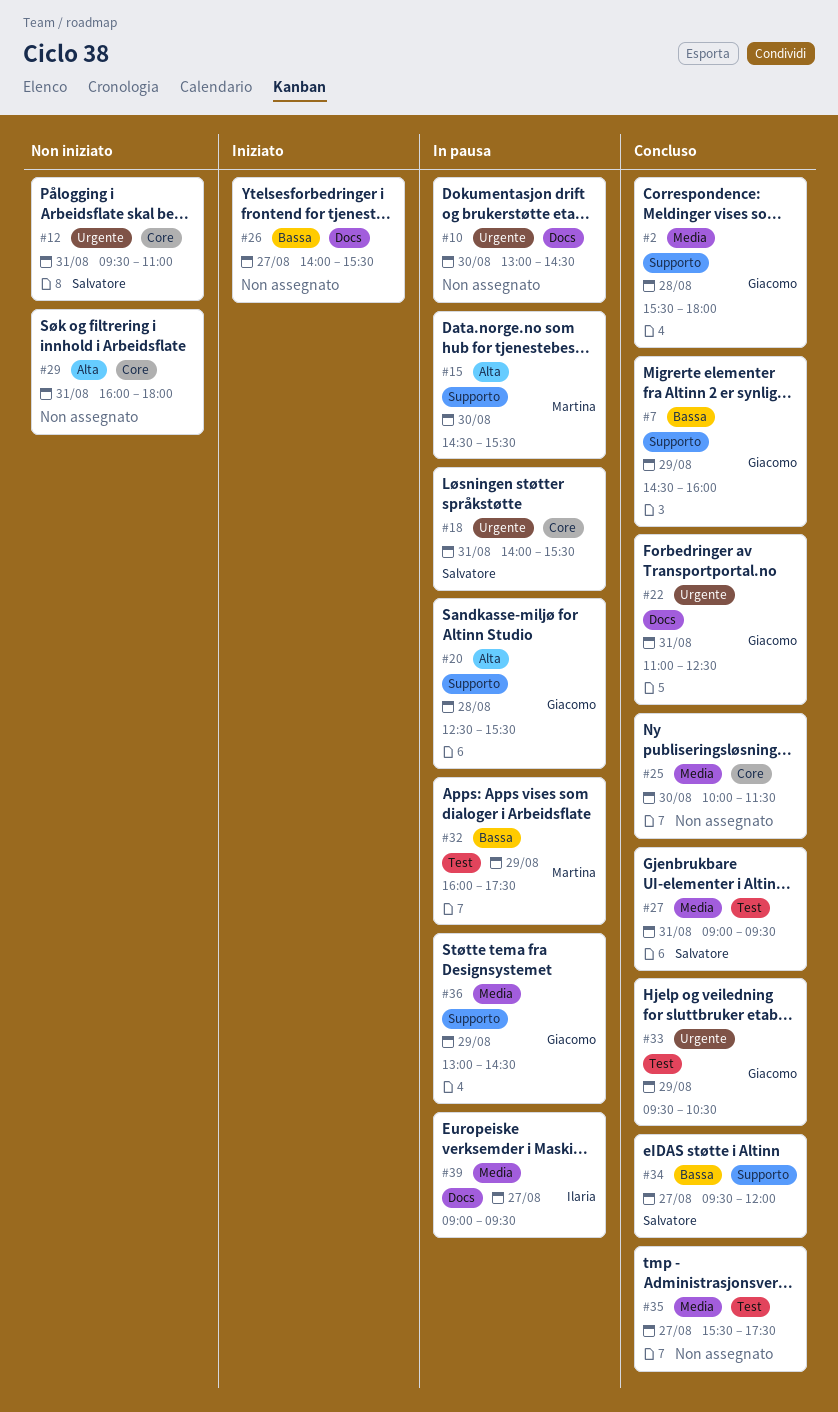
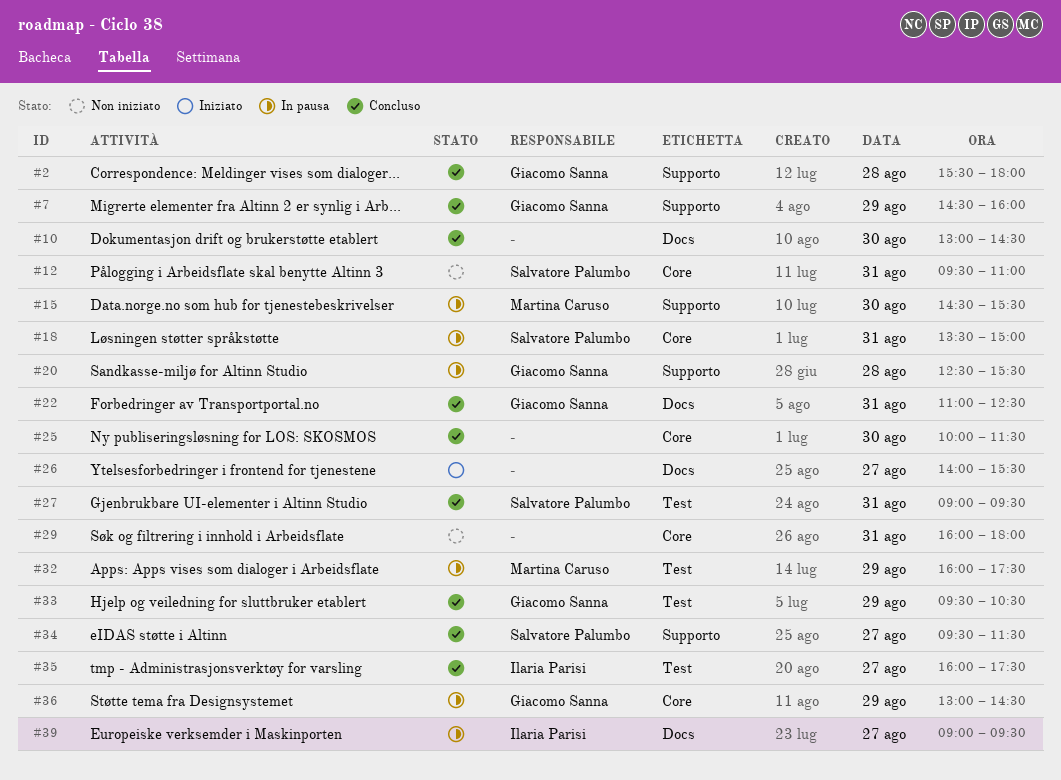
#10, status: In pausa -> Concluso
#18, begins: 14:00 -> 13:30
#18, ends: 15:30 -> 15:00
#34, ends: 12:00 -> 11:30
#35, owner: none -> Ilaria Parisi
#35, begins: 15:30 -> 16:00
#36, label: Supporto -> Core

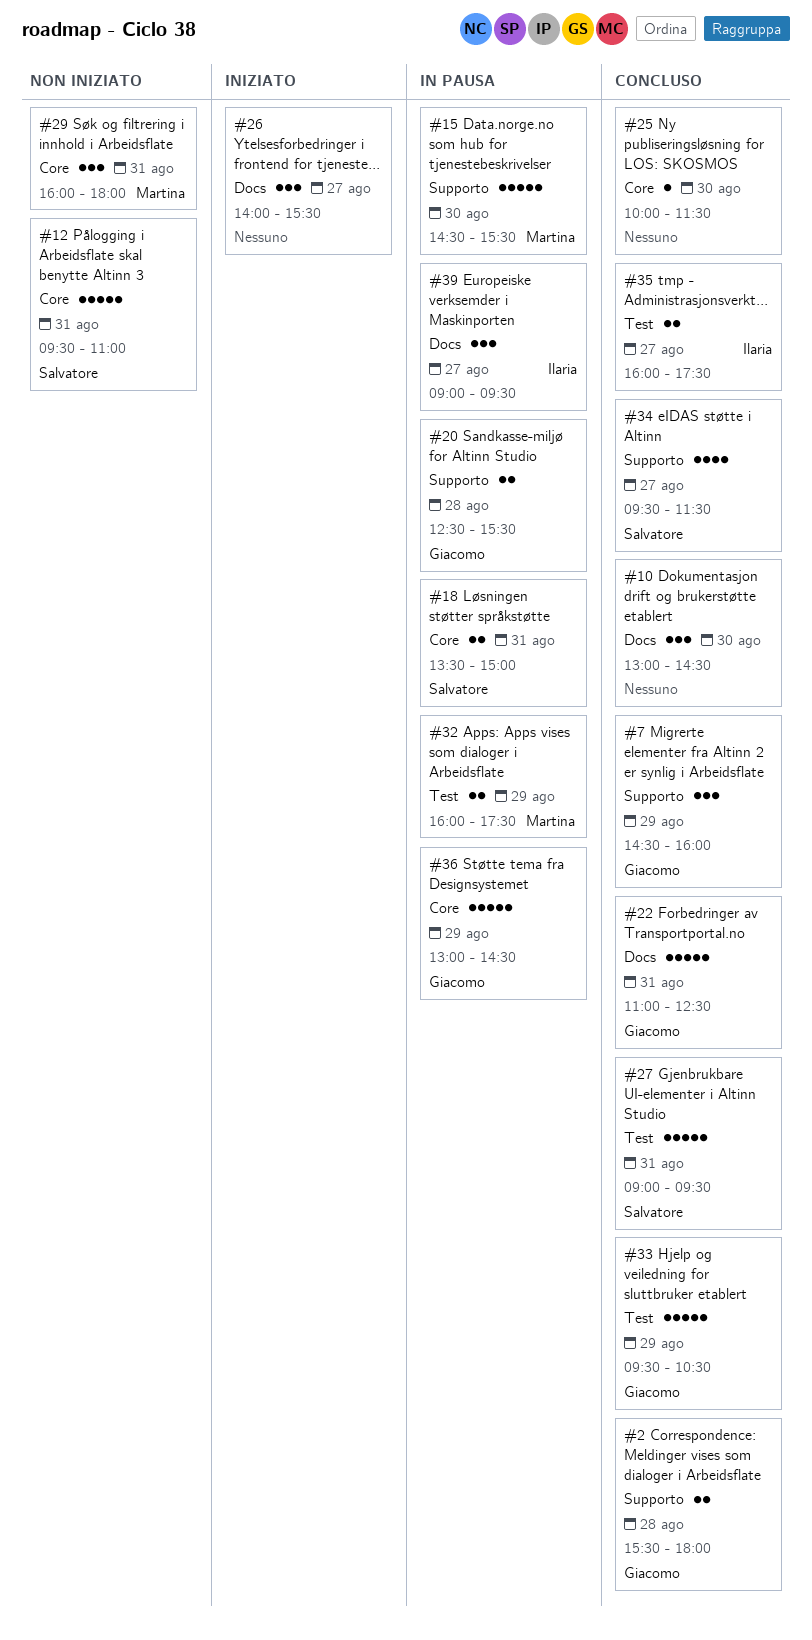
#29, owner: none -> Martina Caruso

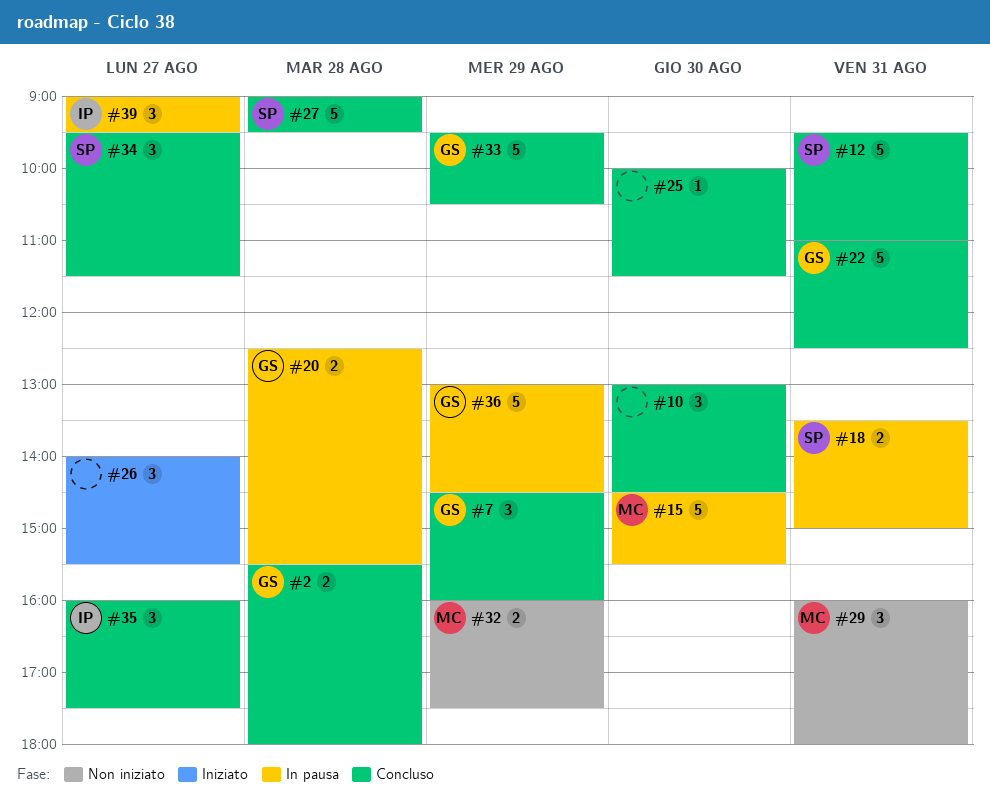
#12, status: Non iniziato -> Concluso
#27, day: Aug 31 -> Aug 28
#32, status: In pausa -> Non iniziato
#34, estimate: 4 -> 3
#35, estimate: 2 -> 3

